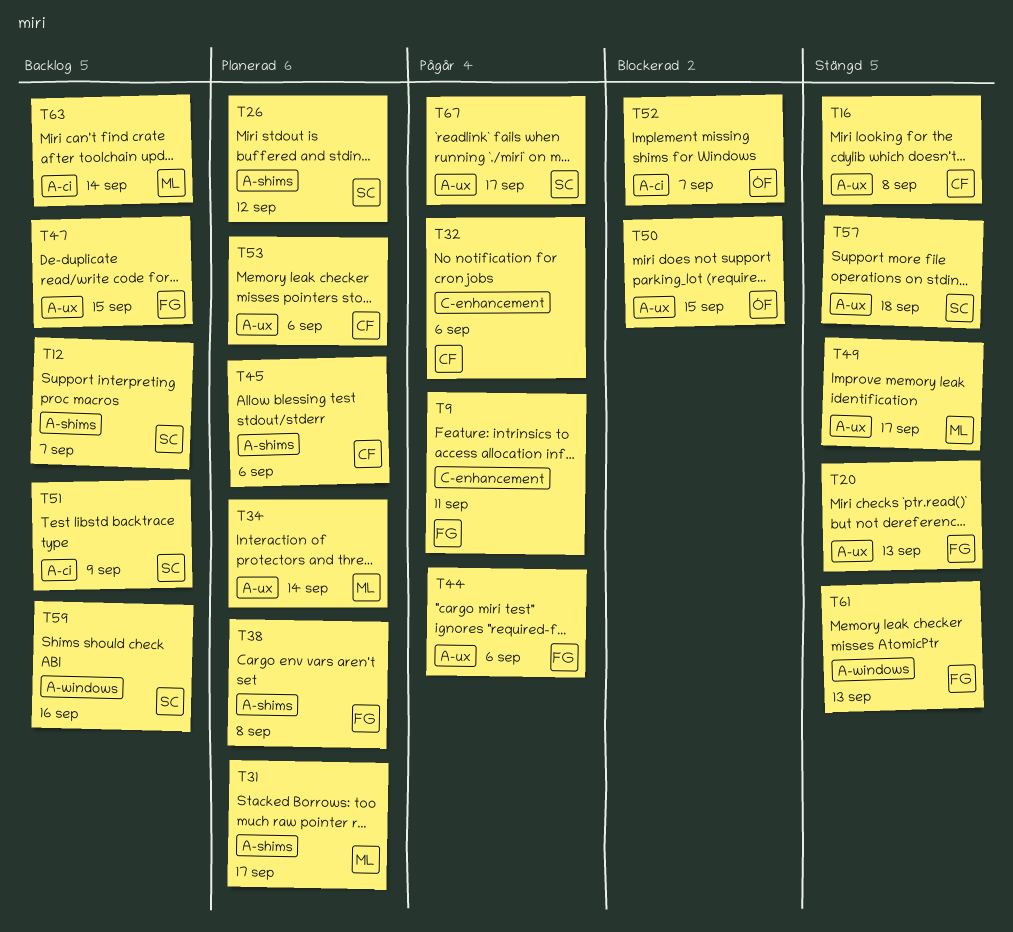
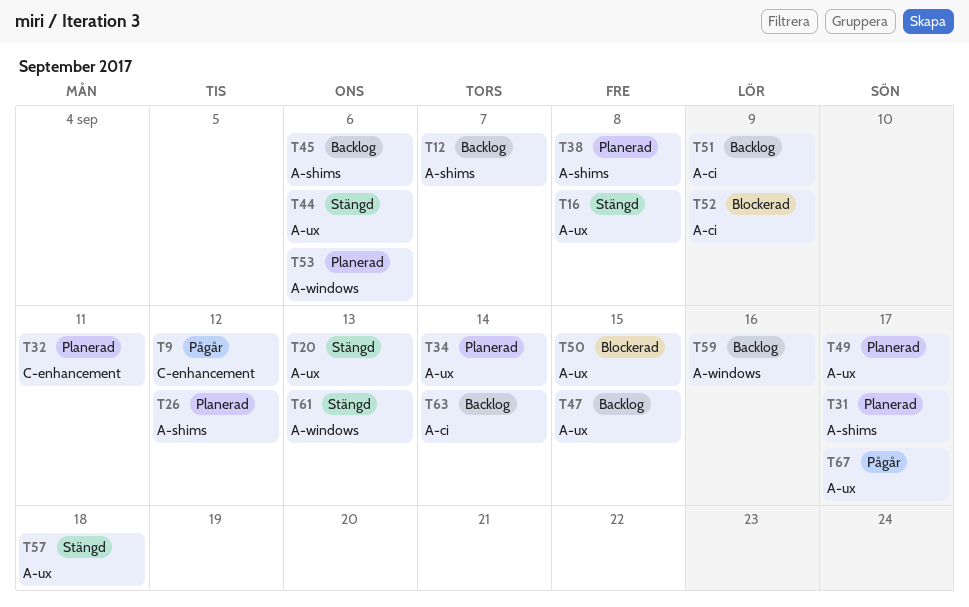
T9, due: Sep 11 -> Sep 12
T32, status: Pågår -> Planerad
T32, due: Sep 6 -> Sep 11
T44, status: Pågår -> Stängd
T45, status: Planerad -> Backlog
T49, status: Stängd -> Planerad
T52, due: Sep 7 -> Sep 9
T53, label: A-ux -> A-windows

